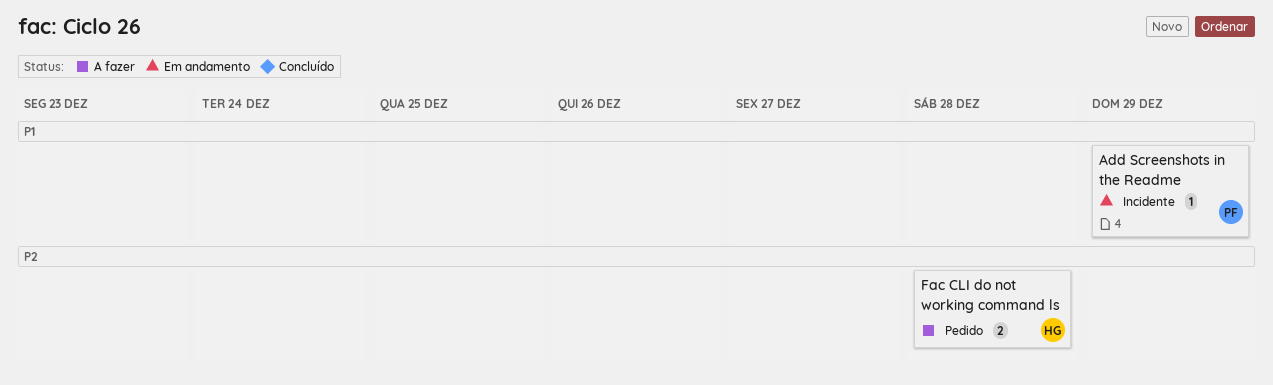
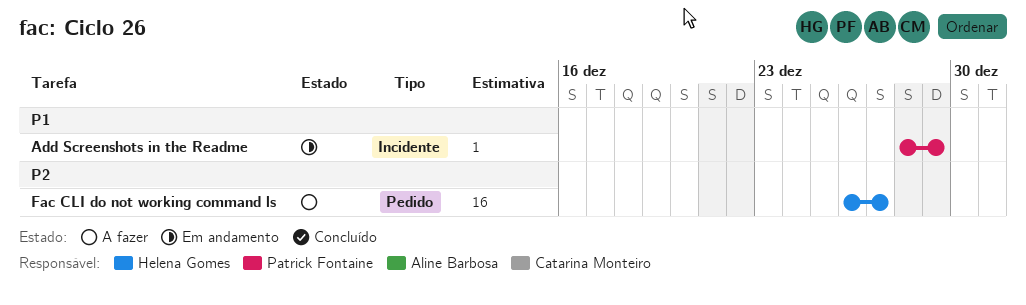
Fac CLI do not working command ls, estimate: 2 -> 16
Fac CLI do not working command ls, due: Dec 28 -> Dec 27

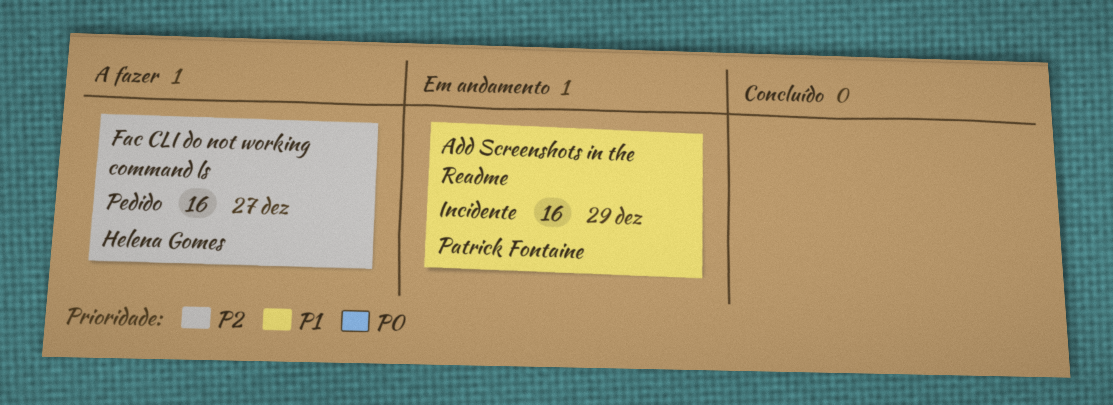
Add Screenshots in the Readme, estimate: 1 -> 16

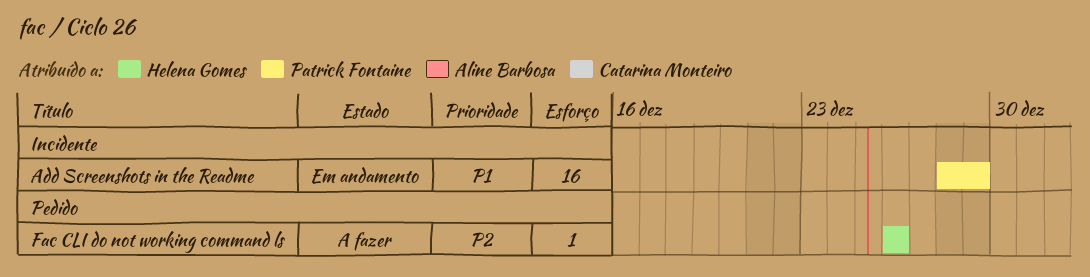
Fac CLI do not working command ls, estimate: 16 -> 1
Fac CLI do not working command ls, due: Dec 27 -> Dec 26

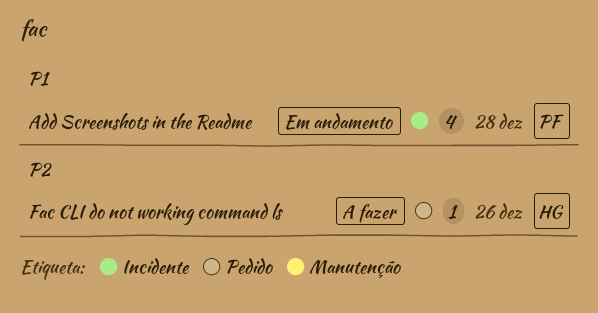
Add Screenshots in the Readme, estimate: 16 -> 4
Add Screenshots in the Readme, due: Dec 29 -> Dec 28

